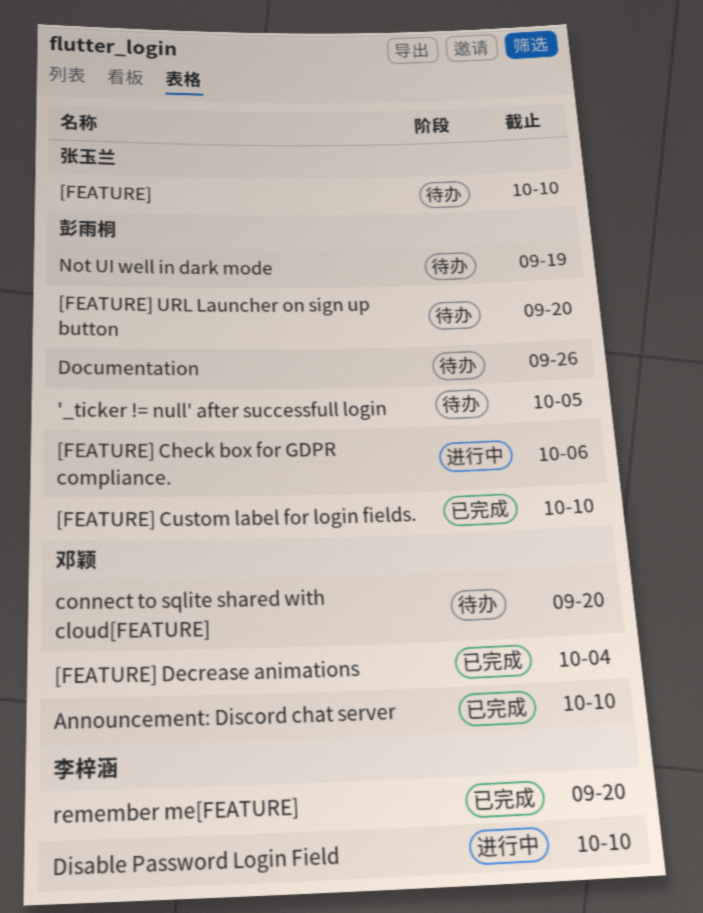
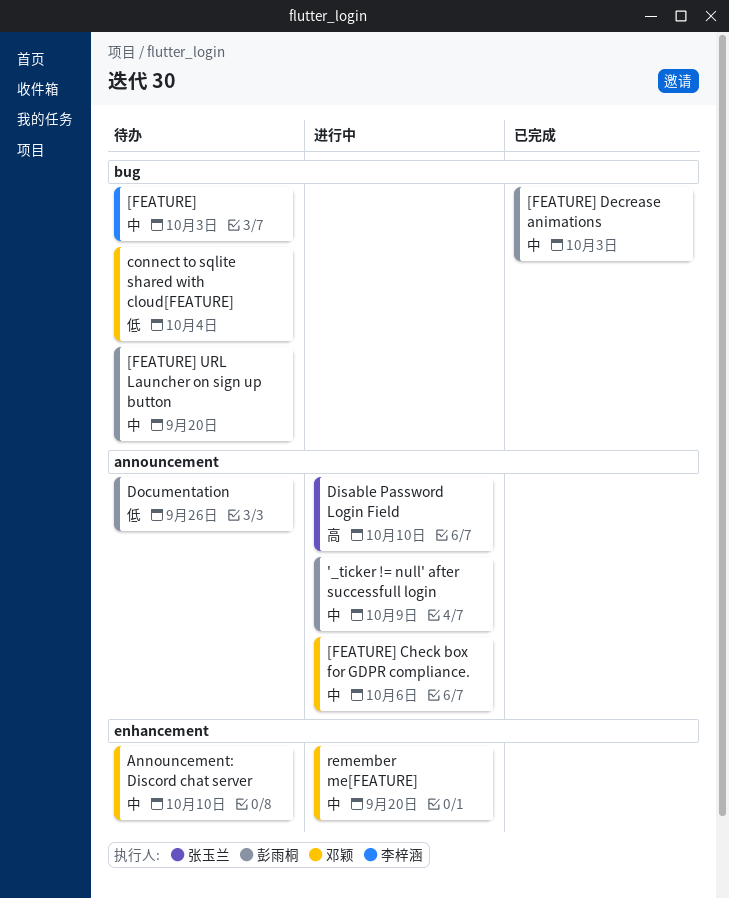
'_ticker != null' after successfull login, status: 待办 -> 进行中
'_ticker != null' after successfull login, due: Oct 5 -> Oct 9
[FEATURE], owner: 张玉兰 -> 李梓涵
[FEATURE], due: Oct 10 -> Oct 3
[FEATURE] Check box for GDPR compliance., owner: 彭雨桐 -> 邓颖
[FEATURE] Custom label for login fields.: present -> none
[FEATURE] Decrease animations, owner: 邓颖 -> 彭雨桐
[FEATURE] Decrease animations, due: Oct 4 -> Oct 3
Announcement: Discord chat server, status: 已完成 -> 待办
connect to sqlite shared with cloud[FEATURE], due: Sep 20 -> Oct 4
Disable Password Login Field, owner: 李梓涵 -> 张玉兰
Not UI well in dark mode: present -> none
remember me[FEATURE], status: 已完成 -> 进行中
remember me[FEATURE], owner: 李梓涵 -> 邓颖

